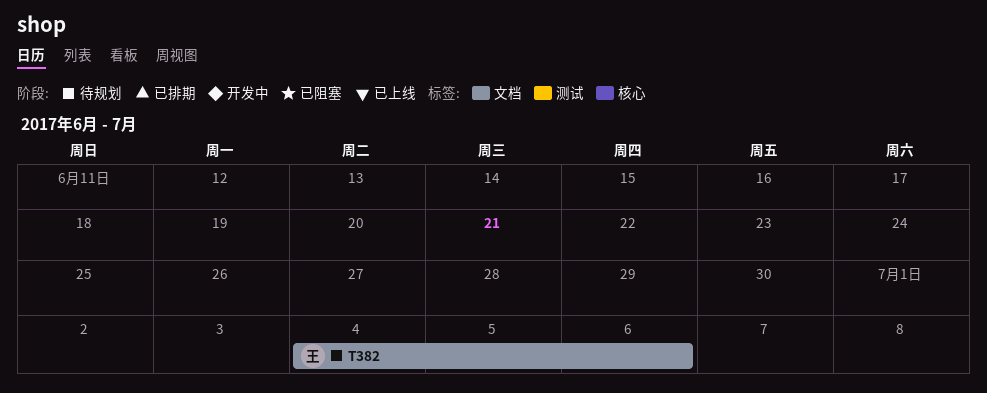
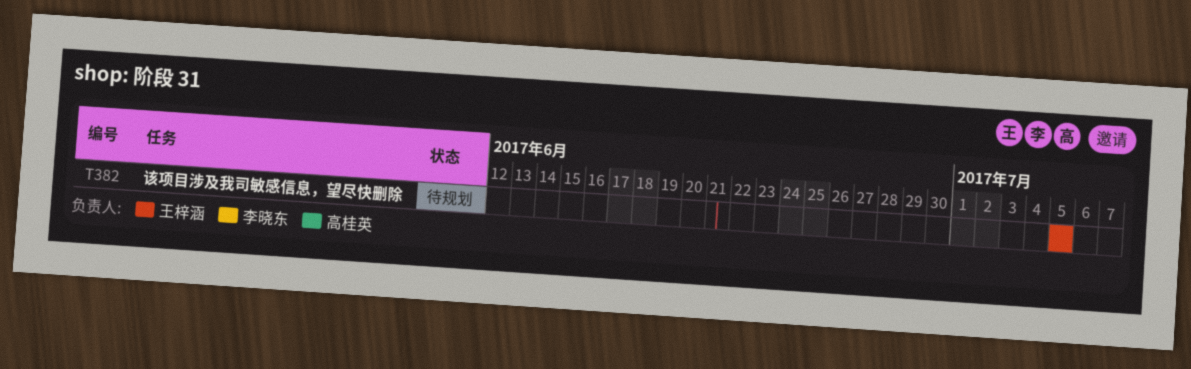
T382, start: Jul 4 -> Jul 5
T382, due: Jul 6 -> Jul 5

